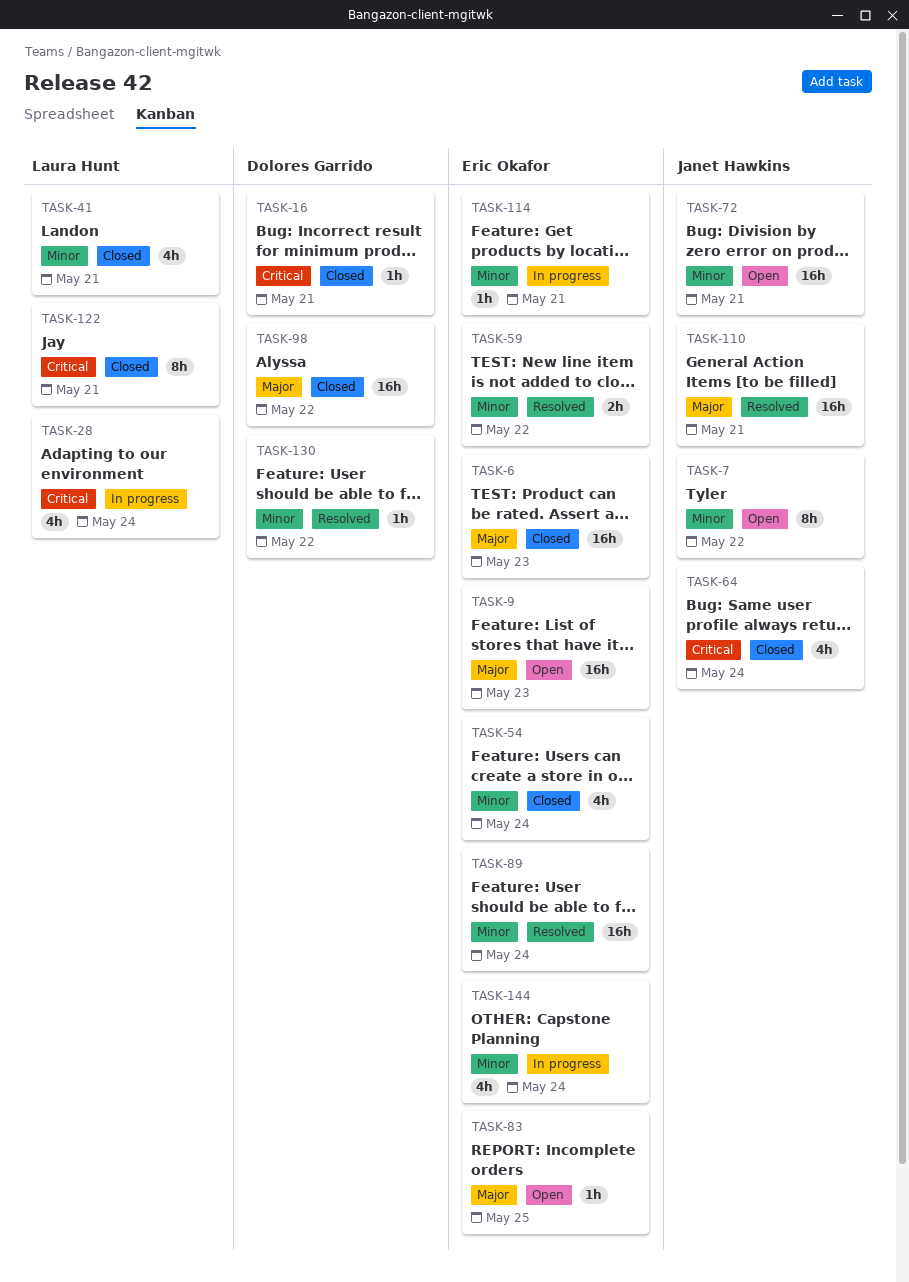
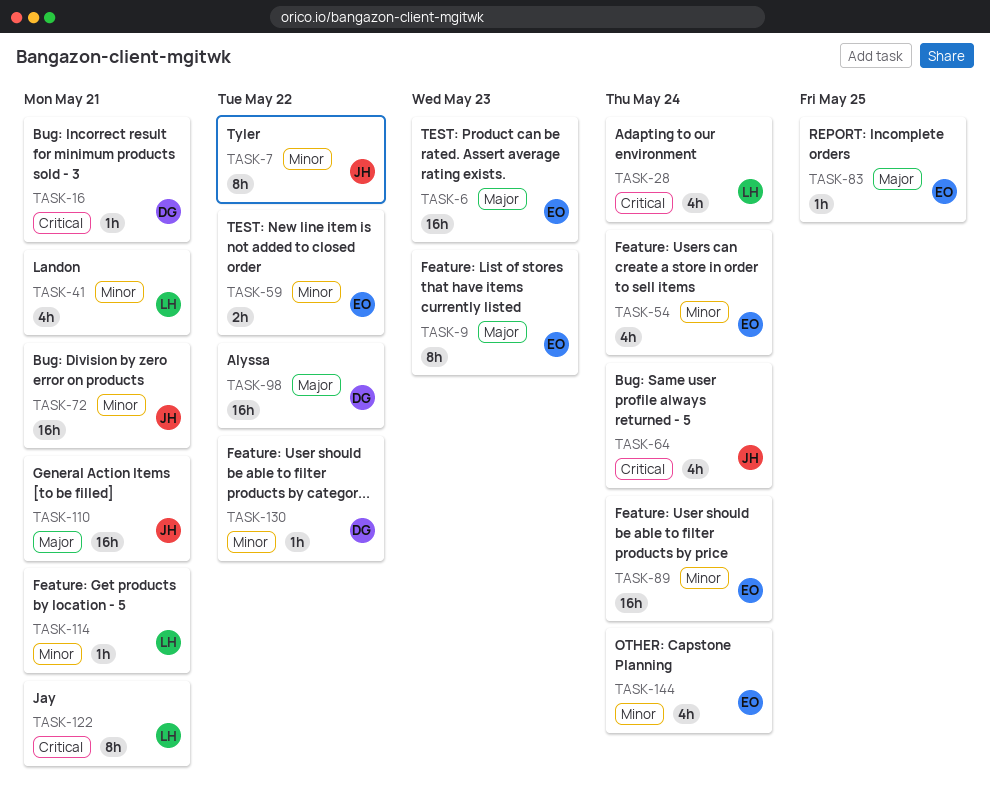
TASK-9, estimate: 16h -> 8h
TASK-114, owner: Eric Okafor -> Laura Hunt

